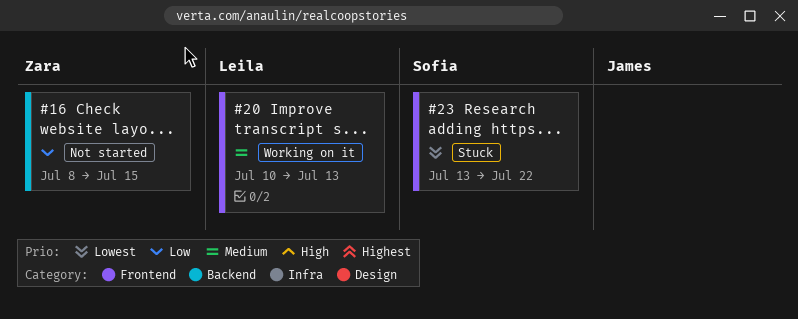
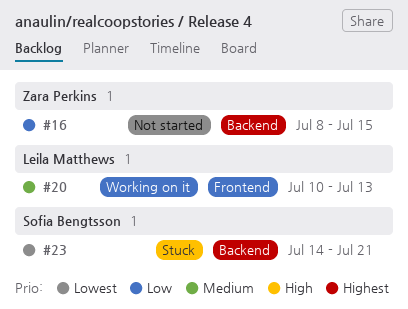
#23, label: Frontend -> Backend
#23, start: Jul 13 -> Jul 14
#23, due: Jul 22 -> Jul 21

